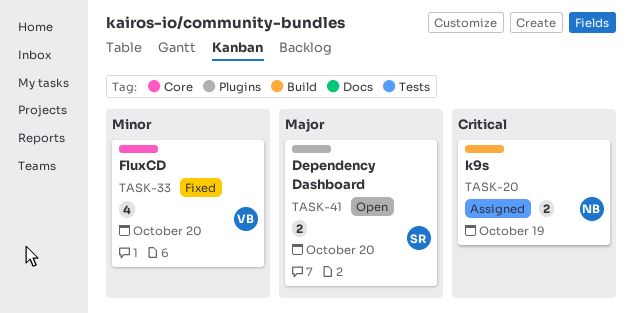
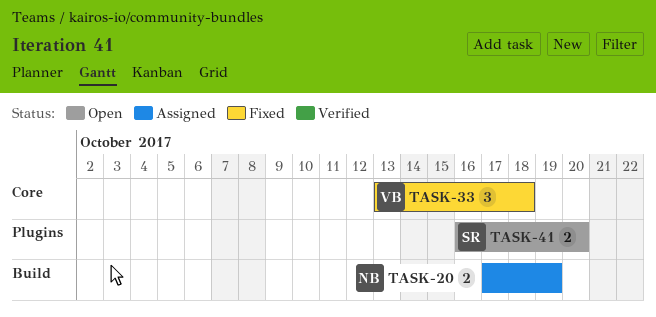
TASK-33, estimate: 4 -> 3
TASK-33, due: Oct 20 -> Oct 18

